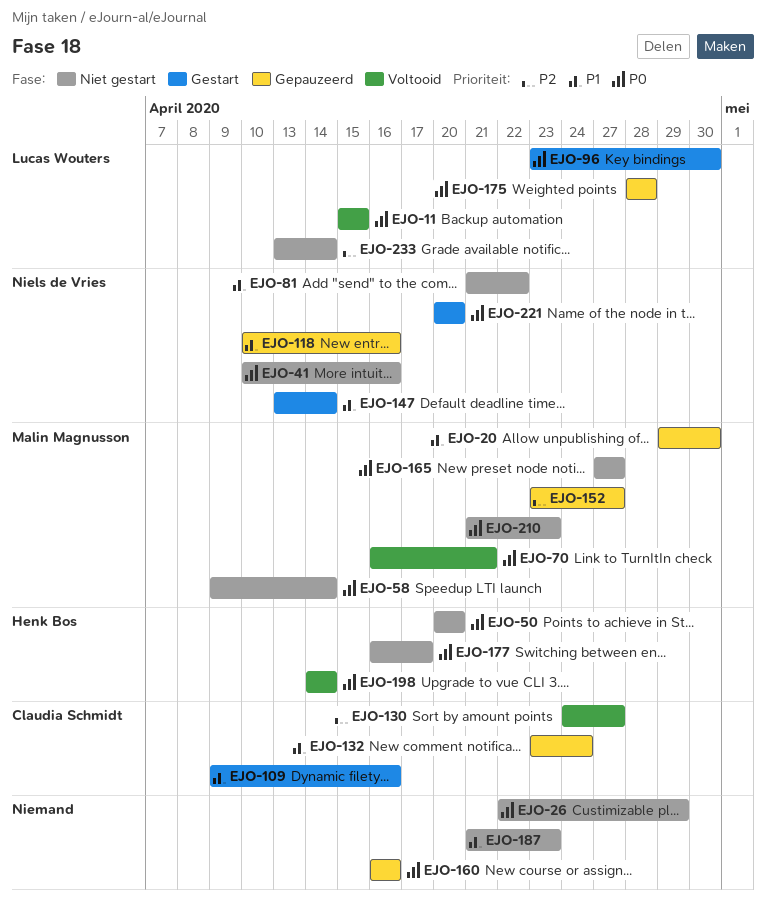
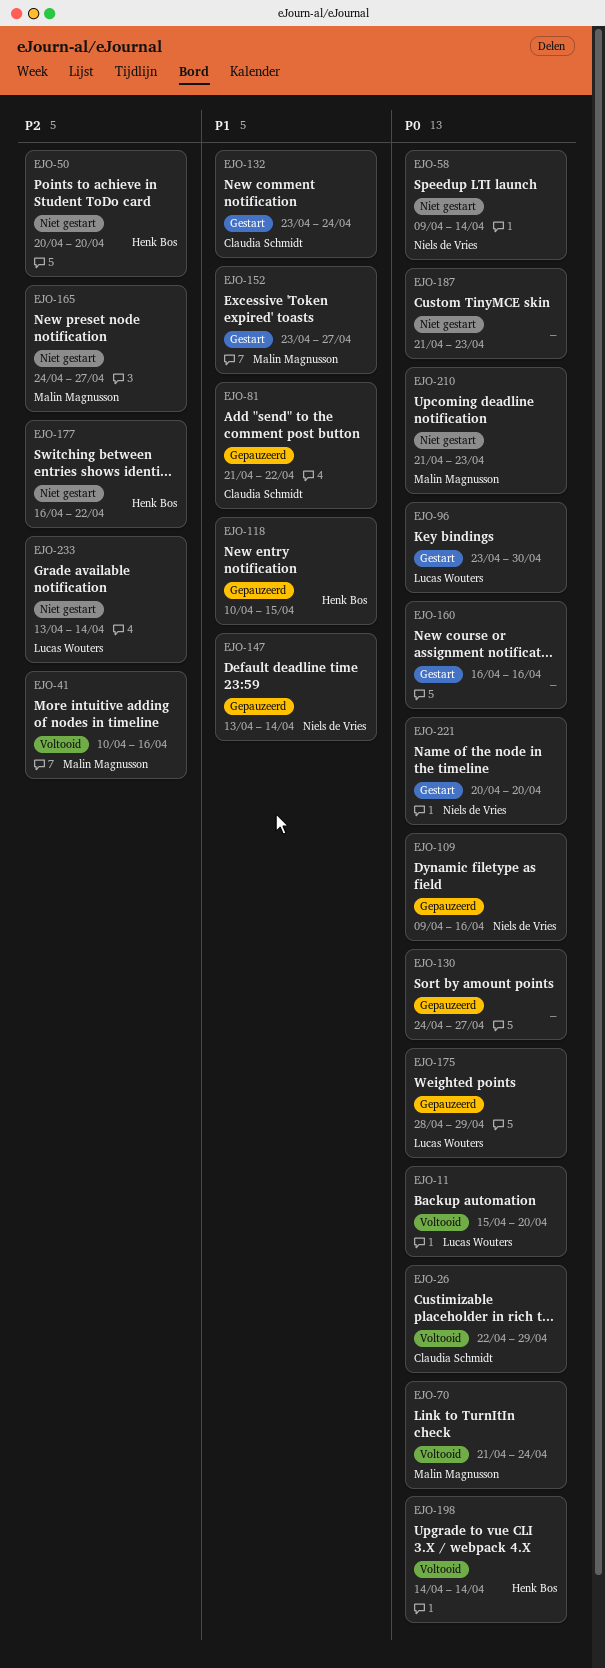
EJO-11, due: Apr 15 -> Apr 20
EJO-20: present -> none
EJO-26, status: Niet gestart -> Voltooid
EJO-26, owner: none -> Claudia Schmidt
EJO-41, status: Niet gestart -> Voltooid
EJO-41, owner: Niels de Vries -> Malin Magnusson
EJO-41, priority: P0 -> P2
EJO-50, priority: P0 -> P2
EJO-58, owner: Malin Magnusson -> Niels de Vries
EJO-70, start: Apr 16 -> Apr 21
EJO-70, due: Apr 21 -> Apr 24
EJO-81, status: Niet gestart -> Gepauzeerd
EJO-81, owner: Niels de Vries -> Claudia Schmidt
EJO-109, status: Gestart -> Gepauzeerd
EJO-109, owner: Claudia Schmidt -> Niels de Vries
EJO-109, priority: P1 -> P0
EJO-118, owner: Niels de Vries -> Henk Bos
EJO-118, due: Apr 16 -> Apr 15
EJO-130, status: Voltooid -> Gepauzeerd
EJO-130, owner: Claudia Schmidt -> none
EJO-130, priority: P2 -> P0
EJO-132, status: Gepauzeerd -> Gestart
EJO-147, status: Gestart -> Gepauzeerd
EJO-152, status: Gepauzeerd -> Gestart
EJO-152, priority: P2 -> P1
EJO-160, status: Gepauzeerd -> Gestart
EJO-165, priority: P0 -> P2
EJO-165, start: Apr 27 -> Apr 24
EJO-175, due: Apr 28 -> Apr 29
EJO-177, priority: P0 -> P2
EJO-177, due: Apr 17 -> Apr 22
EJO-187, priority: P1 -> P0

